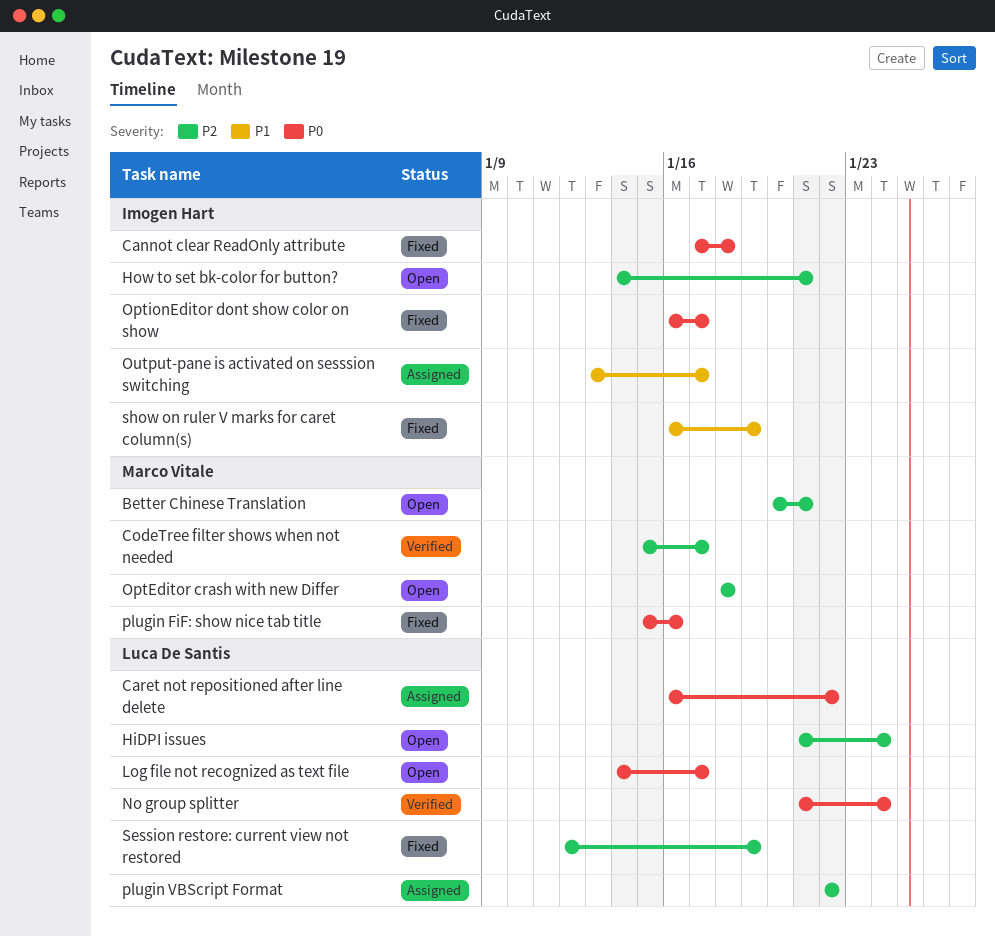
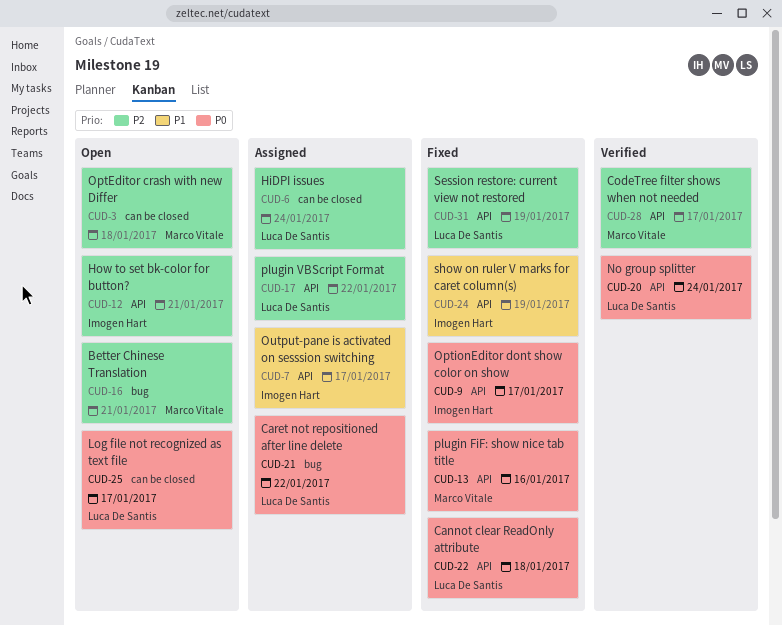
Cannot clear ReadOnly attribute, owner: Imogen Hart -> Luca De Santis
HiDPI issues, status: Open -> Assigned

